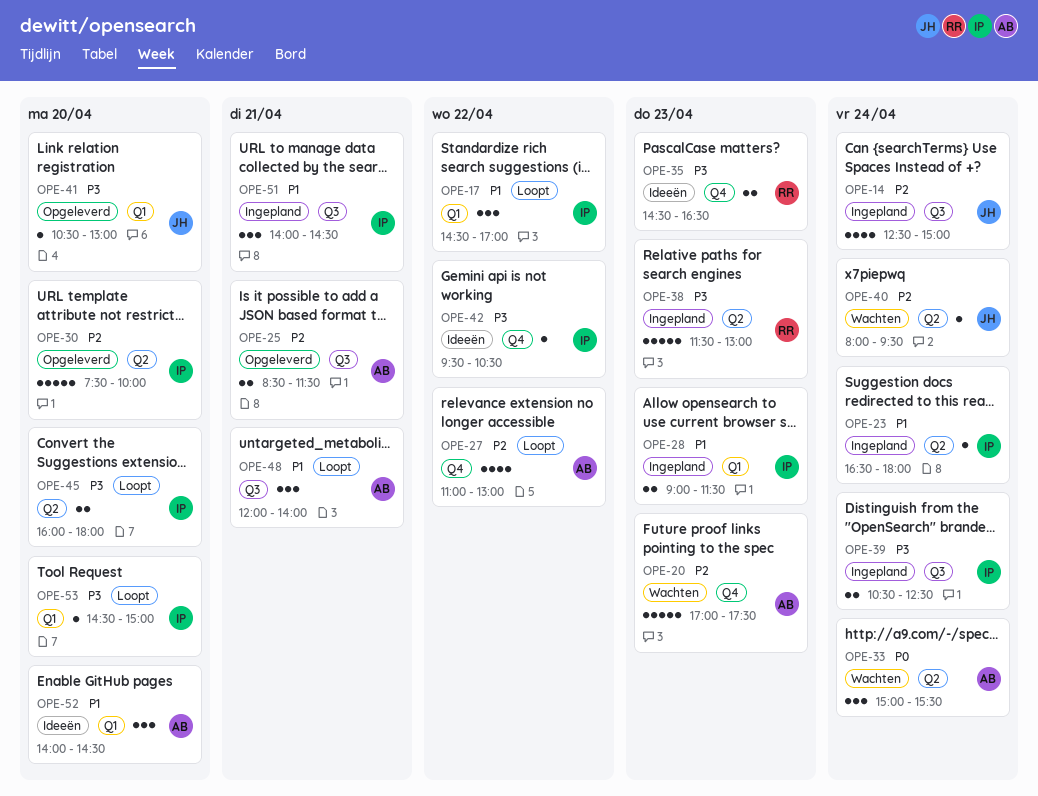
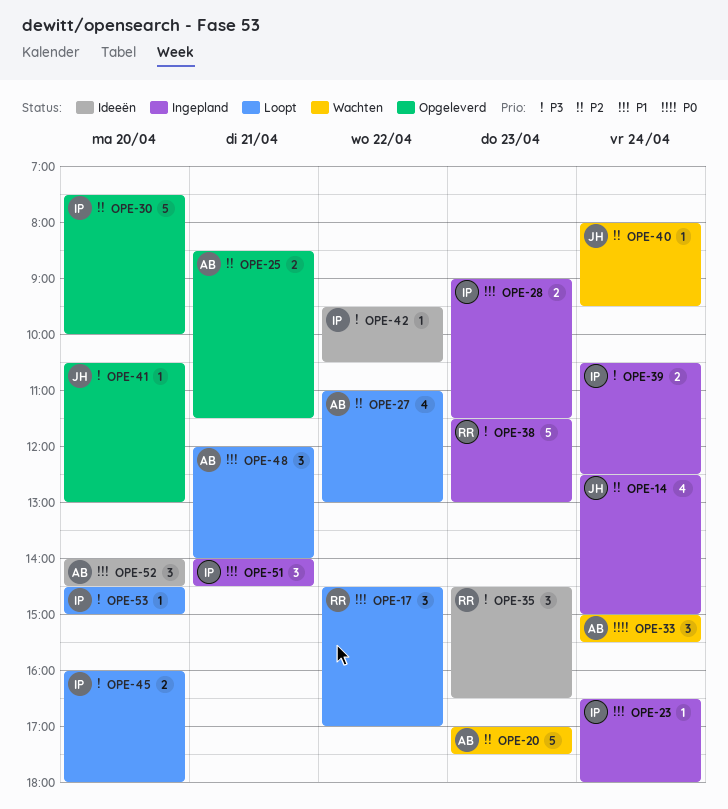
OPE-17, owner: IP -> RR
OPE-35, estimate: 2 -> 3

